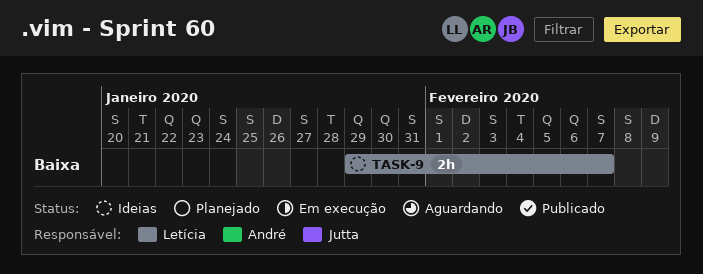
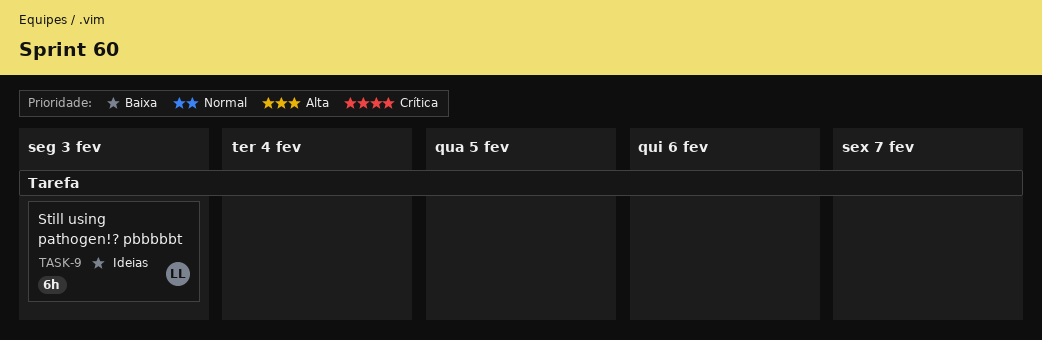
TASK-9, estimate: 2h -> 6h
TASK-9, due: Feb 7 -> Feb 3

